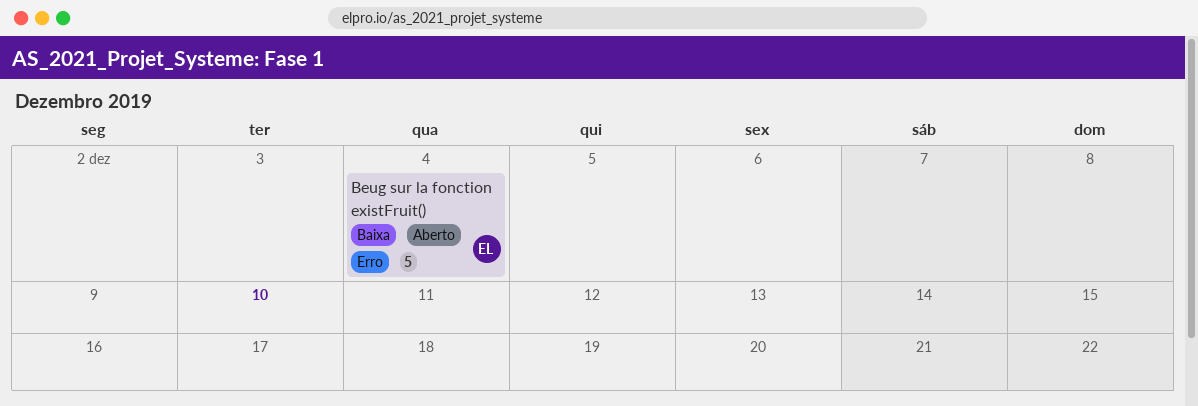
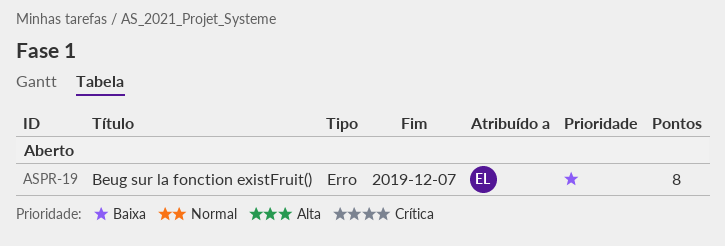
Beug sur la fonction existFruit(), estimate: 5 -> 8
Beug sur la fonction existFruit(), due: Dec 4 -> Dec 7

